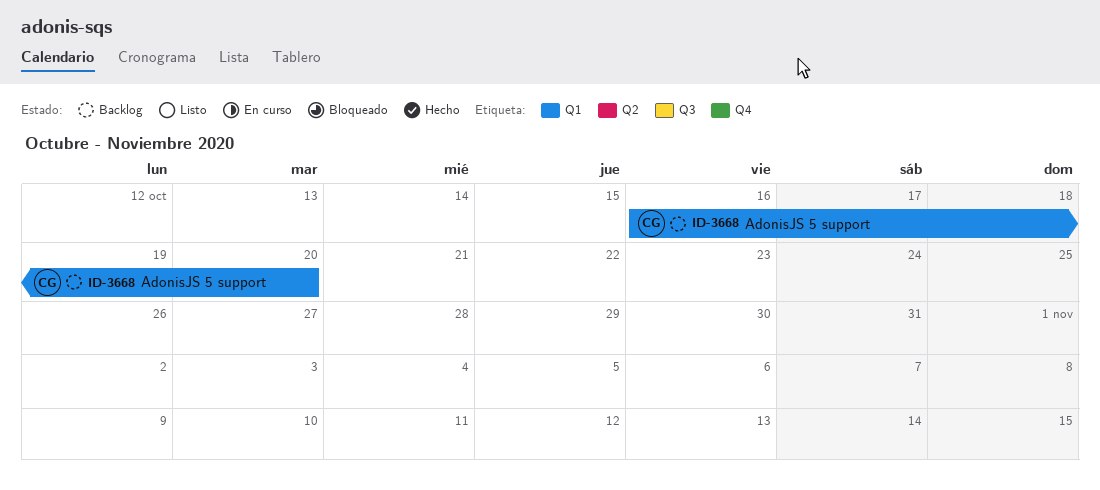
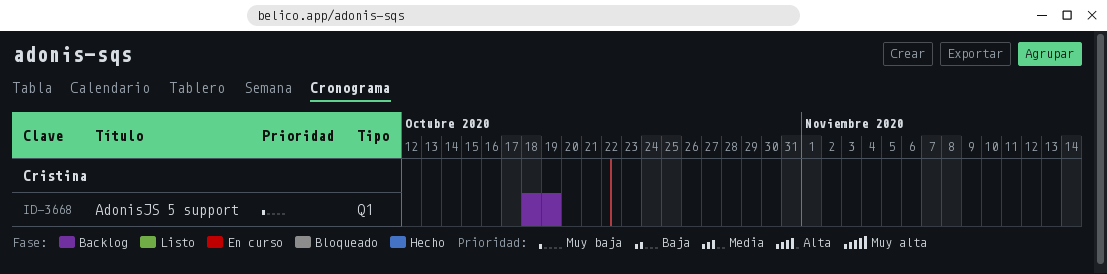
ID-3668, start: Oct 16 -> Oct 18
ID-3668, due: Oct 20 -> Oct 19

